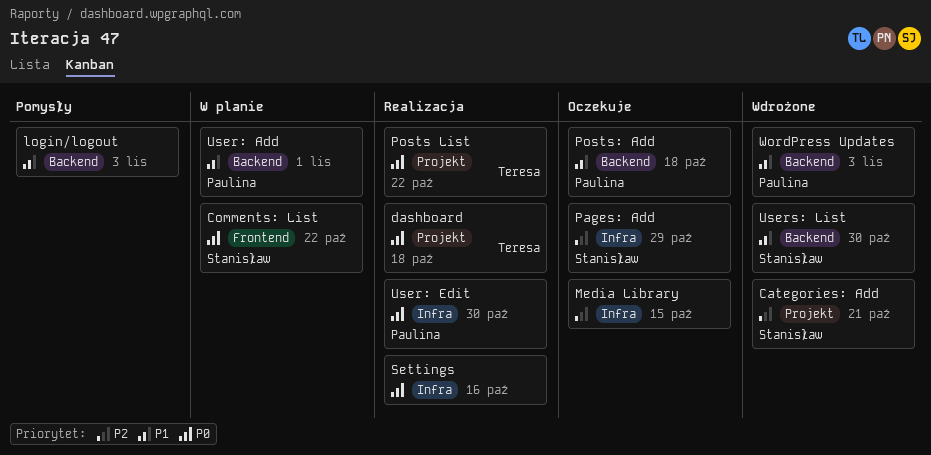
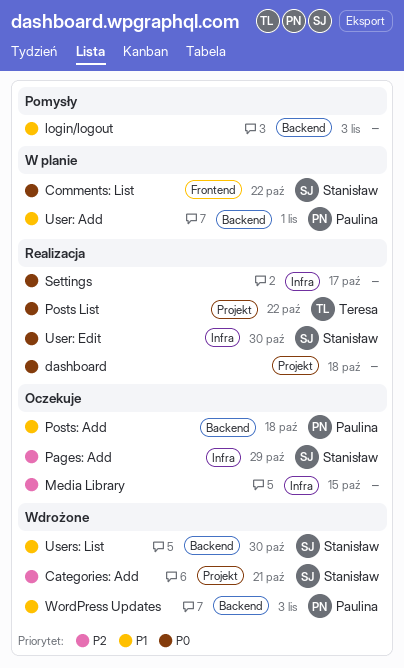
dashboard, owner: Teresa -> none
Settings, due: Oct 16 -> Oct 17
User: Edit, owner: Paulina -> Stanisław

